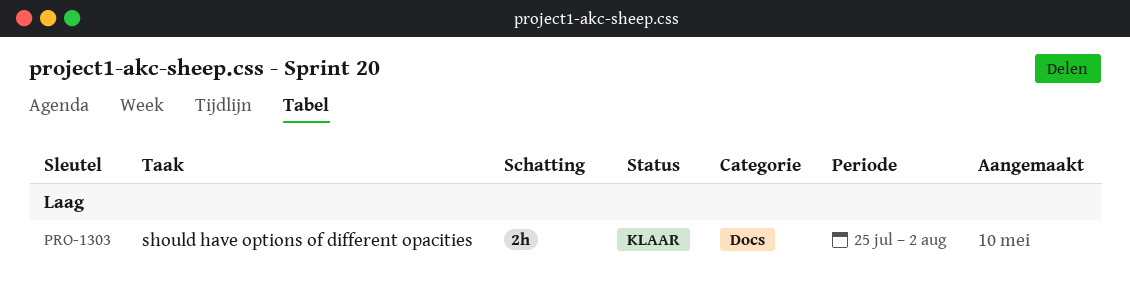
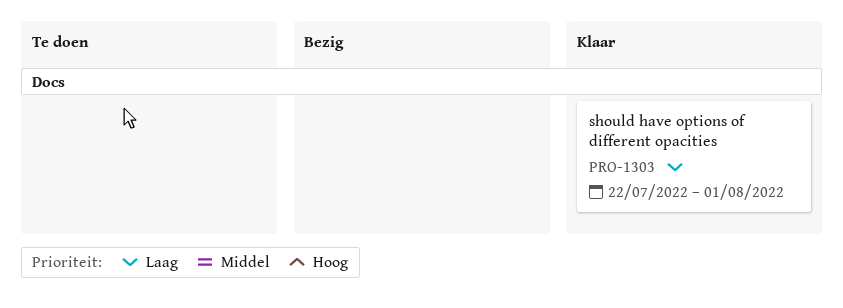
PRO-1303, start: Jul 25 -> Jul 22
PRO-1303, due: Aug 2 -> Aug 1

